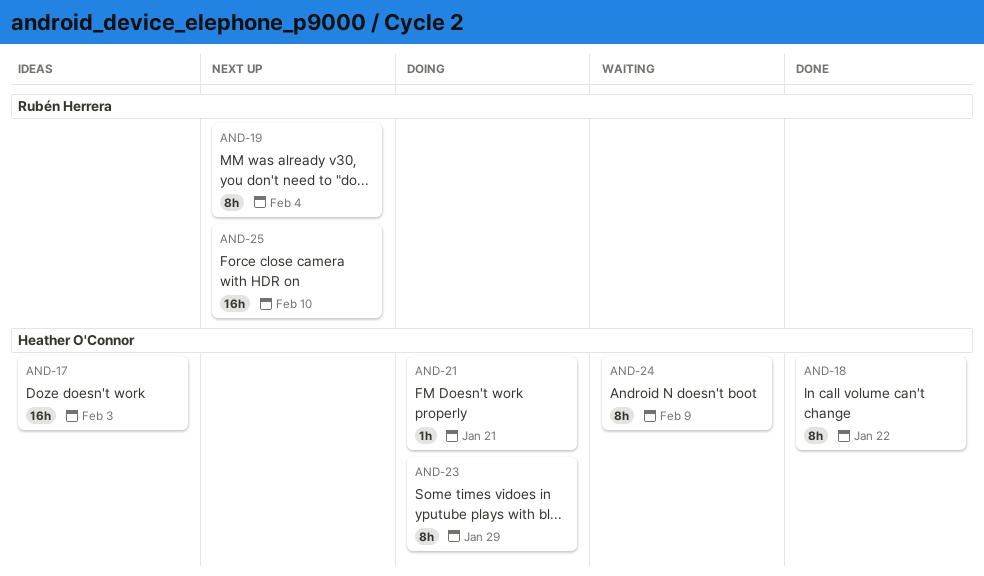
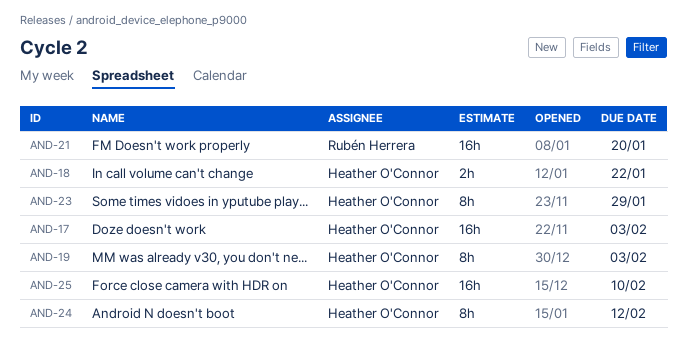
AND-18, estimate: 8h -> 2h
AND-19, owner: Rubén Herrera -> Heather O'Connor
AND-19, due: Feb 4 -> Feb 3
AND-21, owner: Heather O'Connor -> Rubén Herrera
AND-21, estimate: 1h -> 16h
AND-21, due: Jan 21 -> Jan 20
AND-24, due: Feb 9 -> Feb 12
AND-25, owner: Rubén Herrera -> Heather O'Connor

